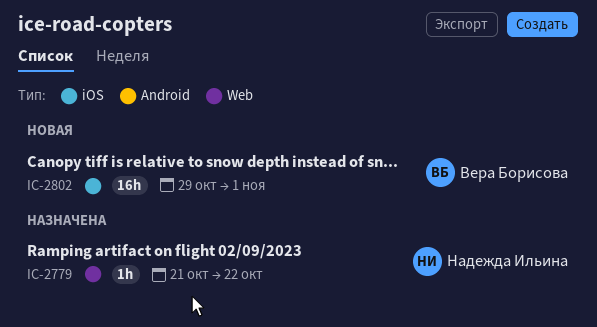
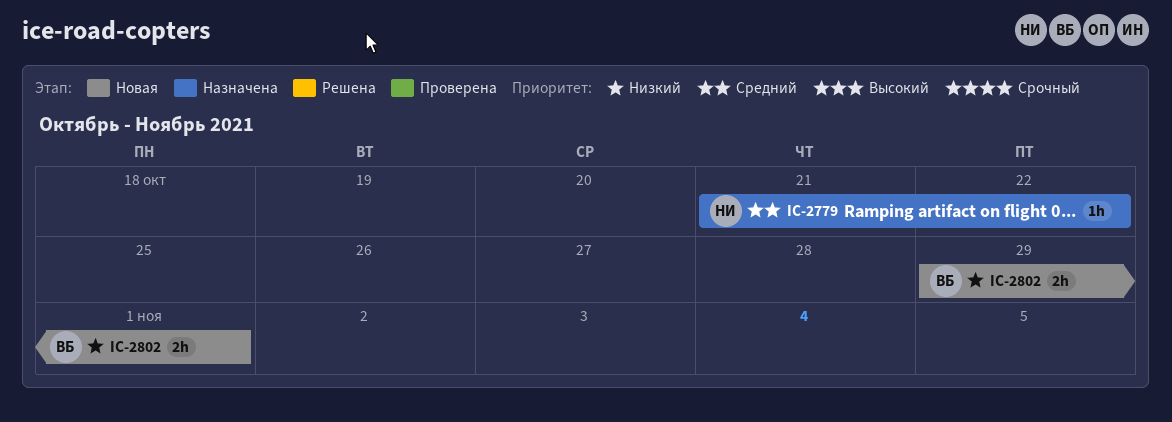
IC-2802, estimate: 16h -> 2h

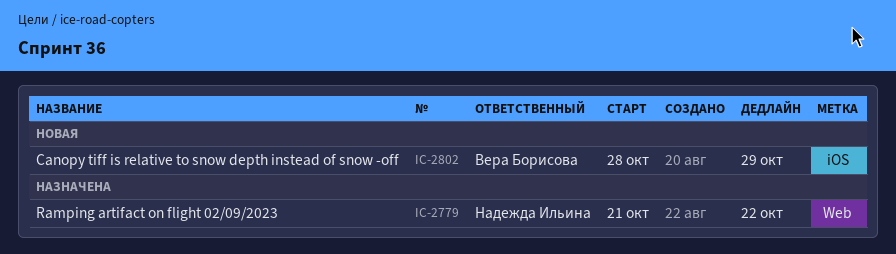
IC-2802, start: Oct 29 -> Oct 28
IC-2802, due: Nov 1 -> Oct 29

